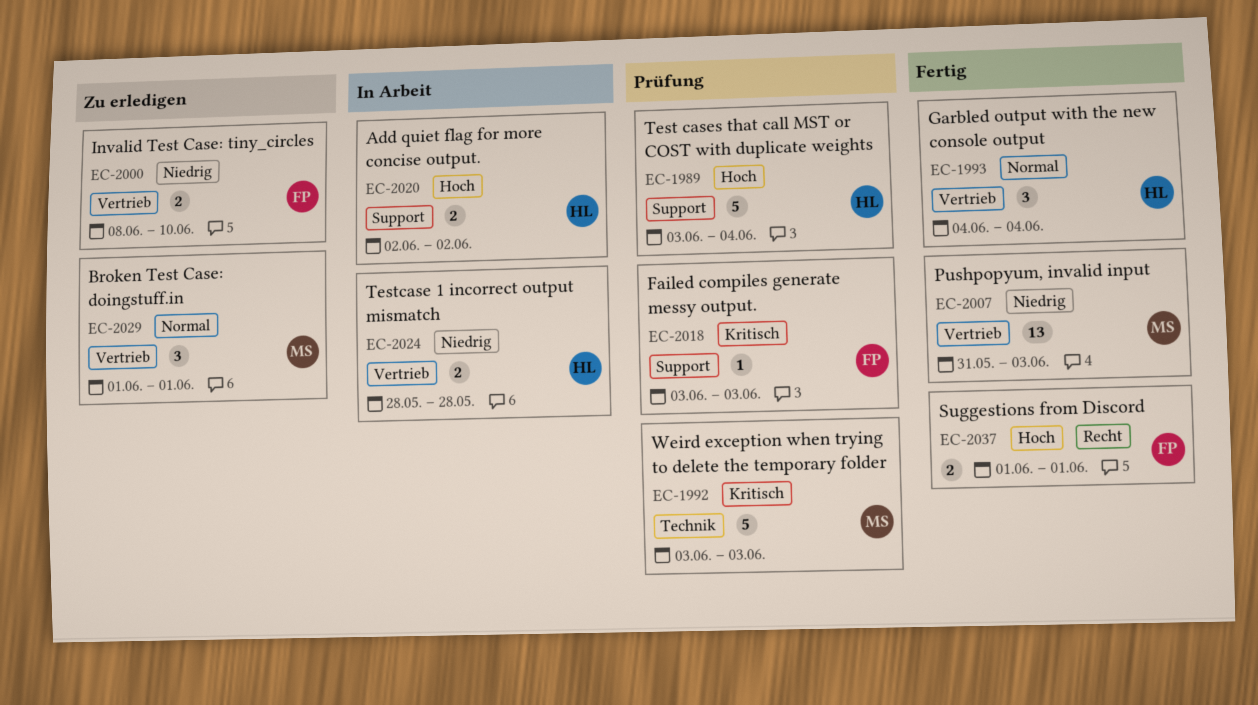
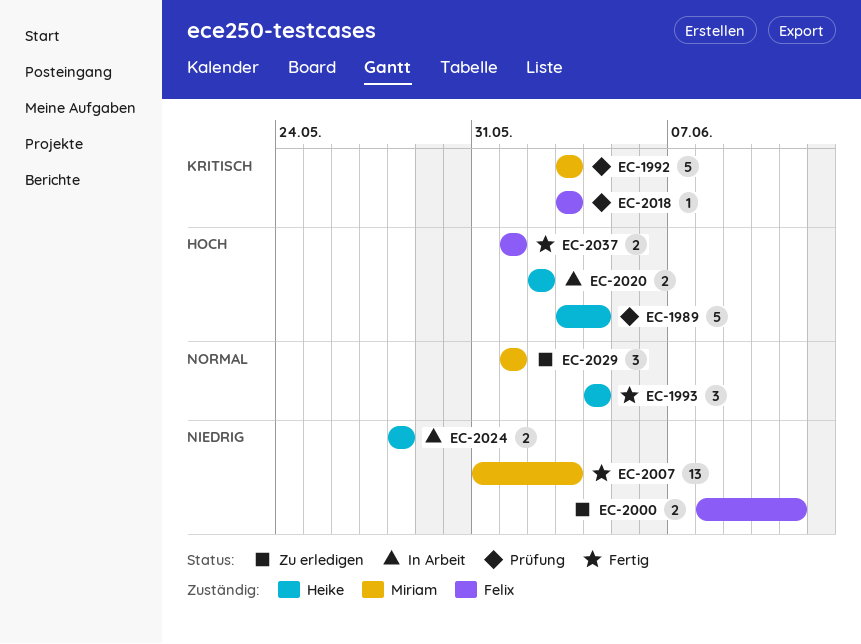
EC-2000, due: Jun 10 -> Jun 11

